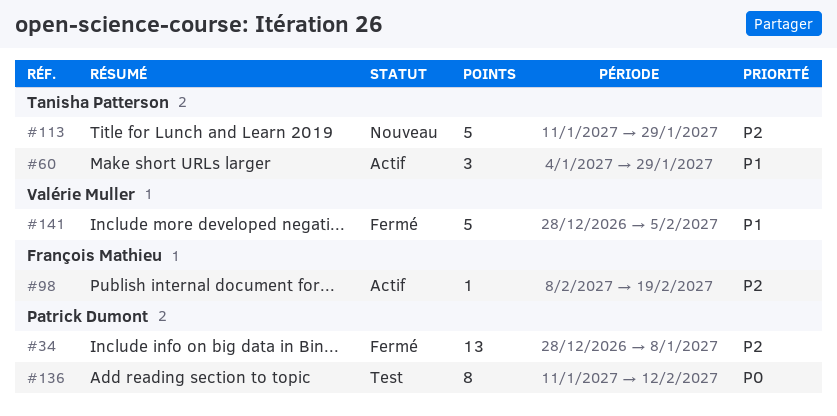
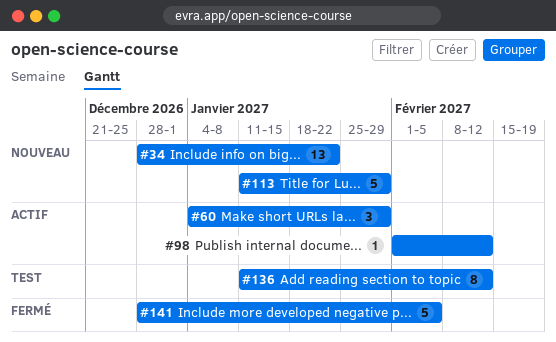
#34, status: Fermé -> Nouveau
#34, due: Jan 8 -> Jan 22
#98, start: Feb 8 -> Feb 1
#98, due: Feb 19 -> Feb 12

